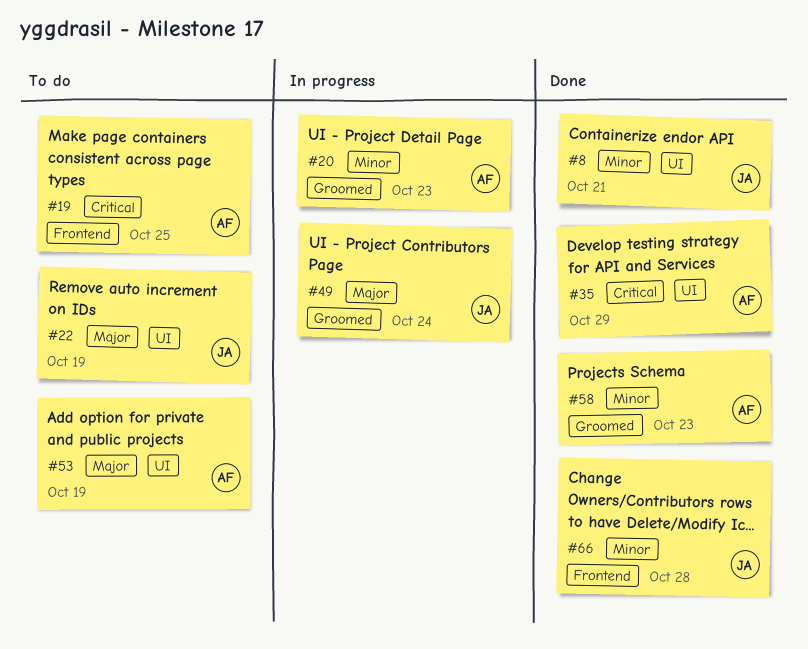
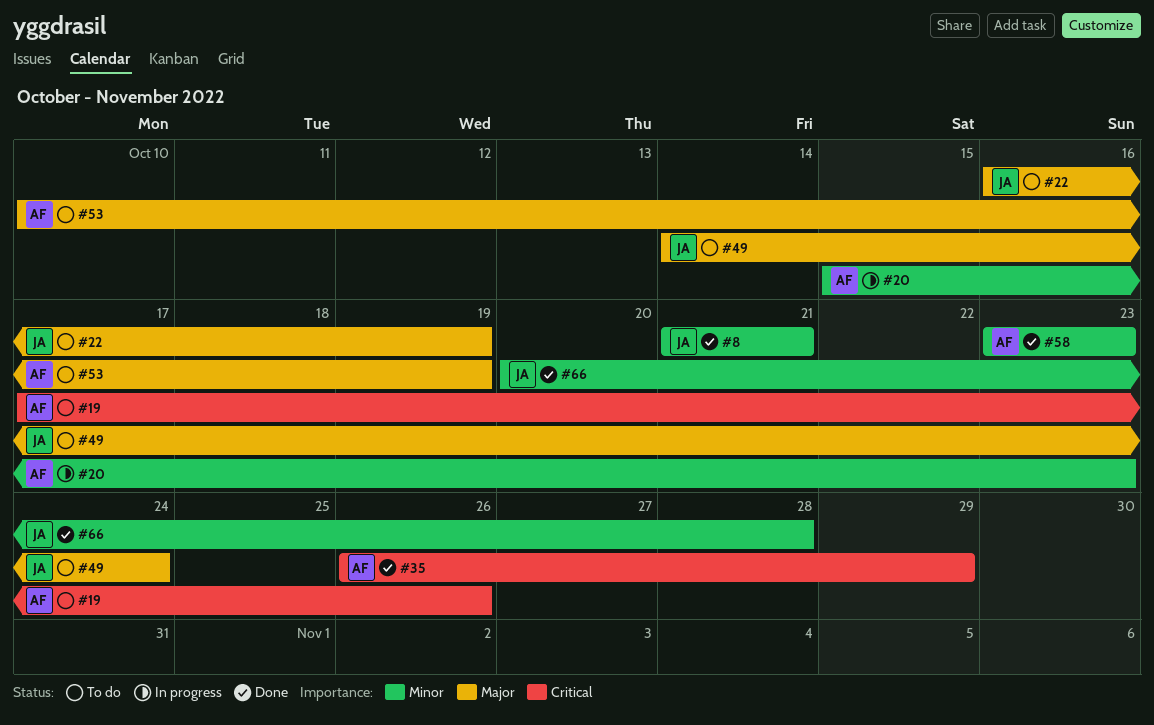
#19, due: Oct 25 -> Oct 26
#49, status: In progress -> To do

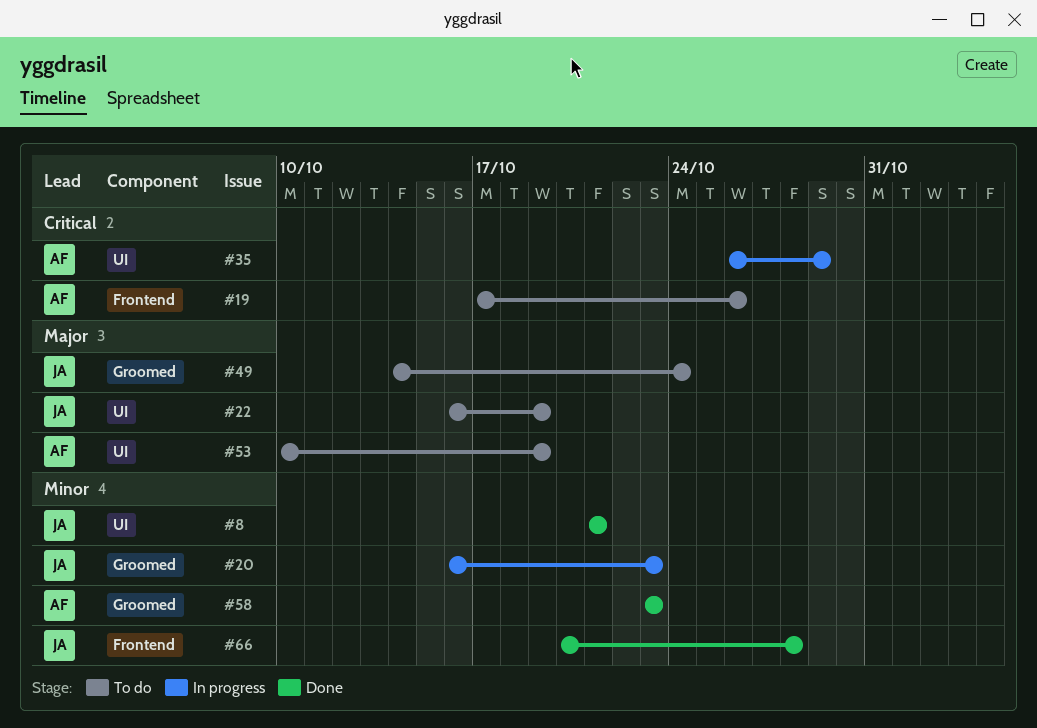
#20, owner: AF -> JA
#20, start: Oct 15 -> Oct 16
#35, status: Done -> In progress

